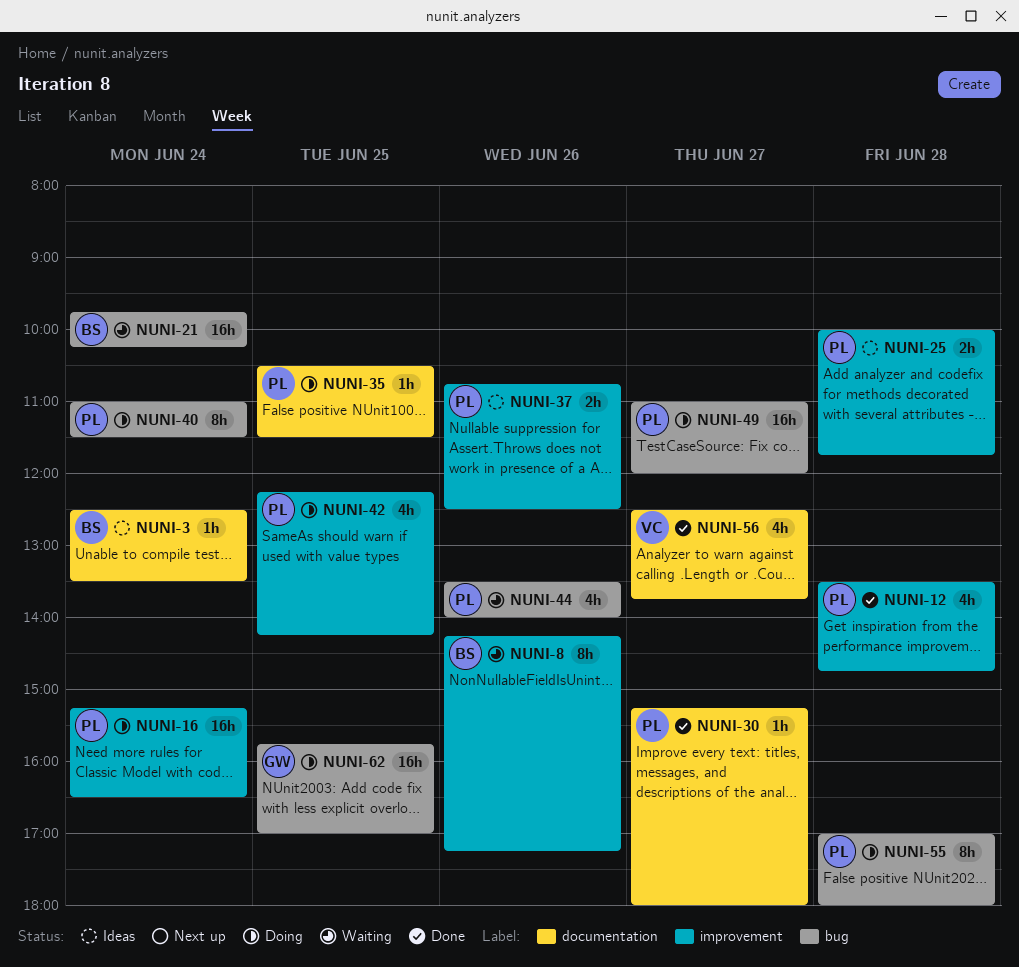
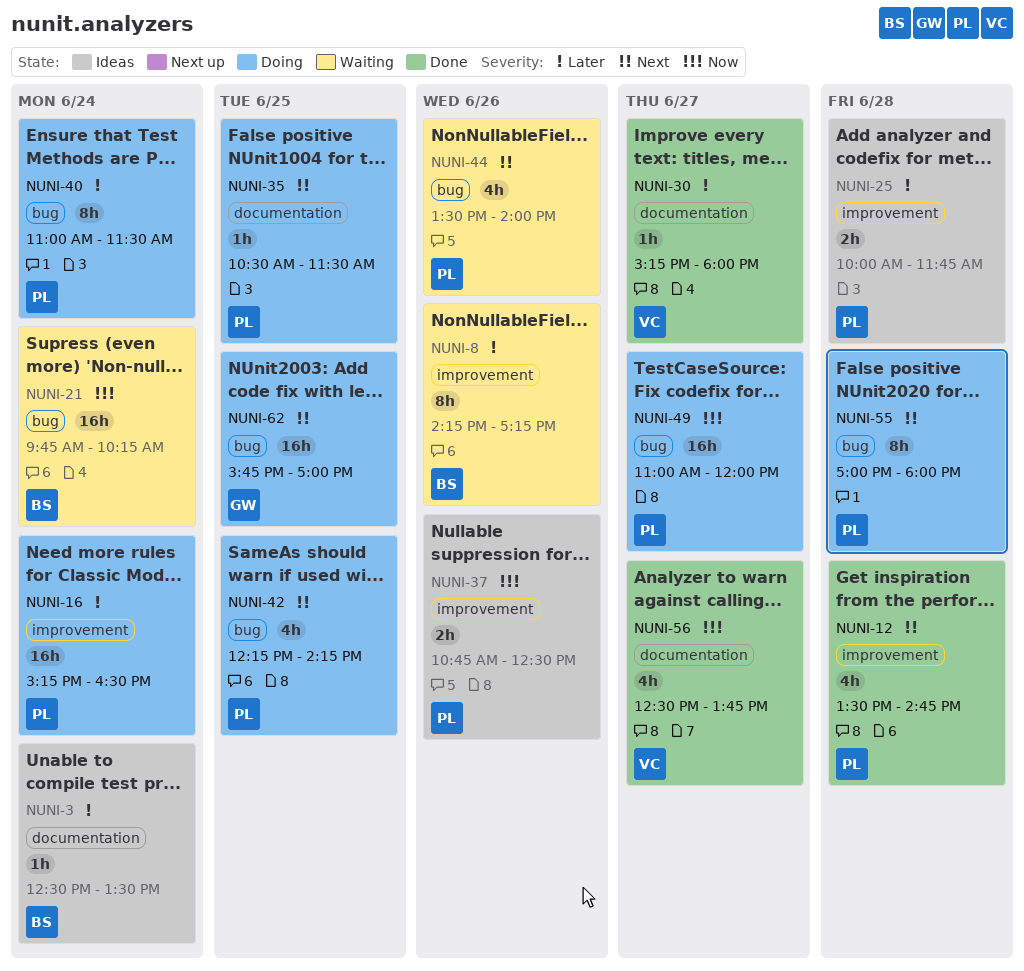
NUNI-30, owner: PL -> VC
NUNI-42, label: improvement -> bug

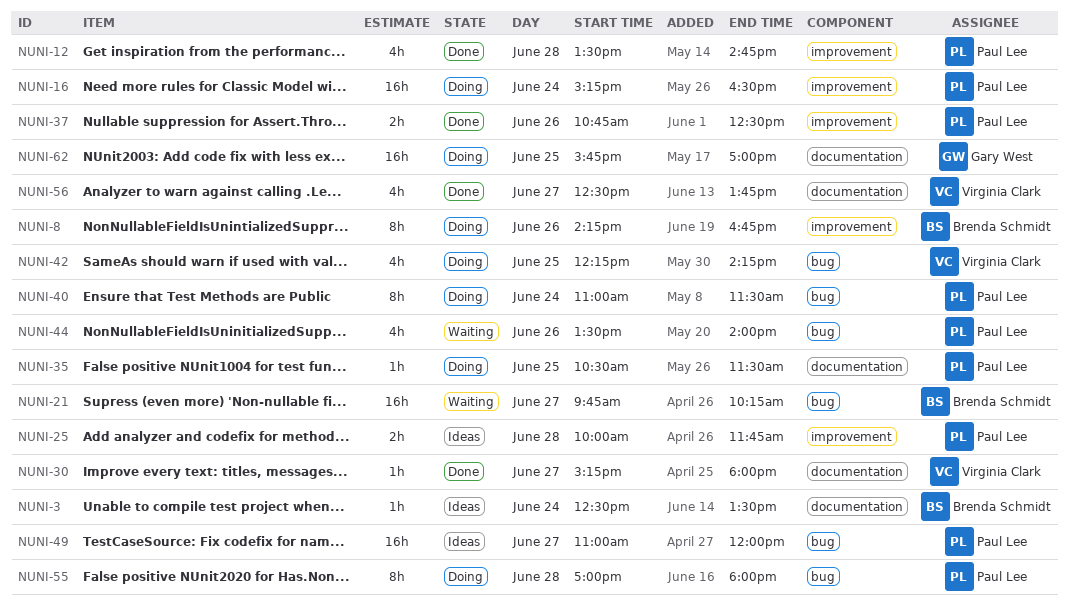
NUNI-8, status: Waiting -> Doing
NUNI-8, ends: 17:15 -> 16:45
NUNI-21, day: Jun 24 -> Jun 27
NUNI-37, status: Ideas -> Done
NUNI-42, owner: Paul Lee -> Virginia Clark
NUNI-49, status: Doing -> Ideas
NUNI-62, label: bug -> documentation

